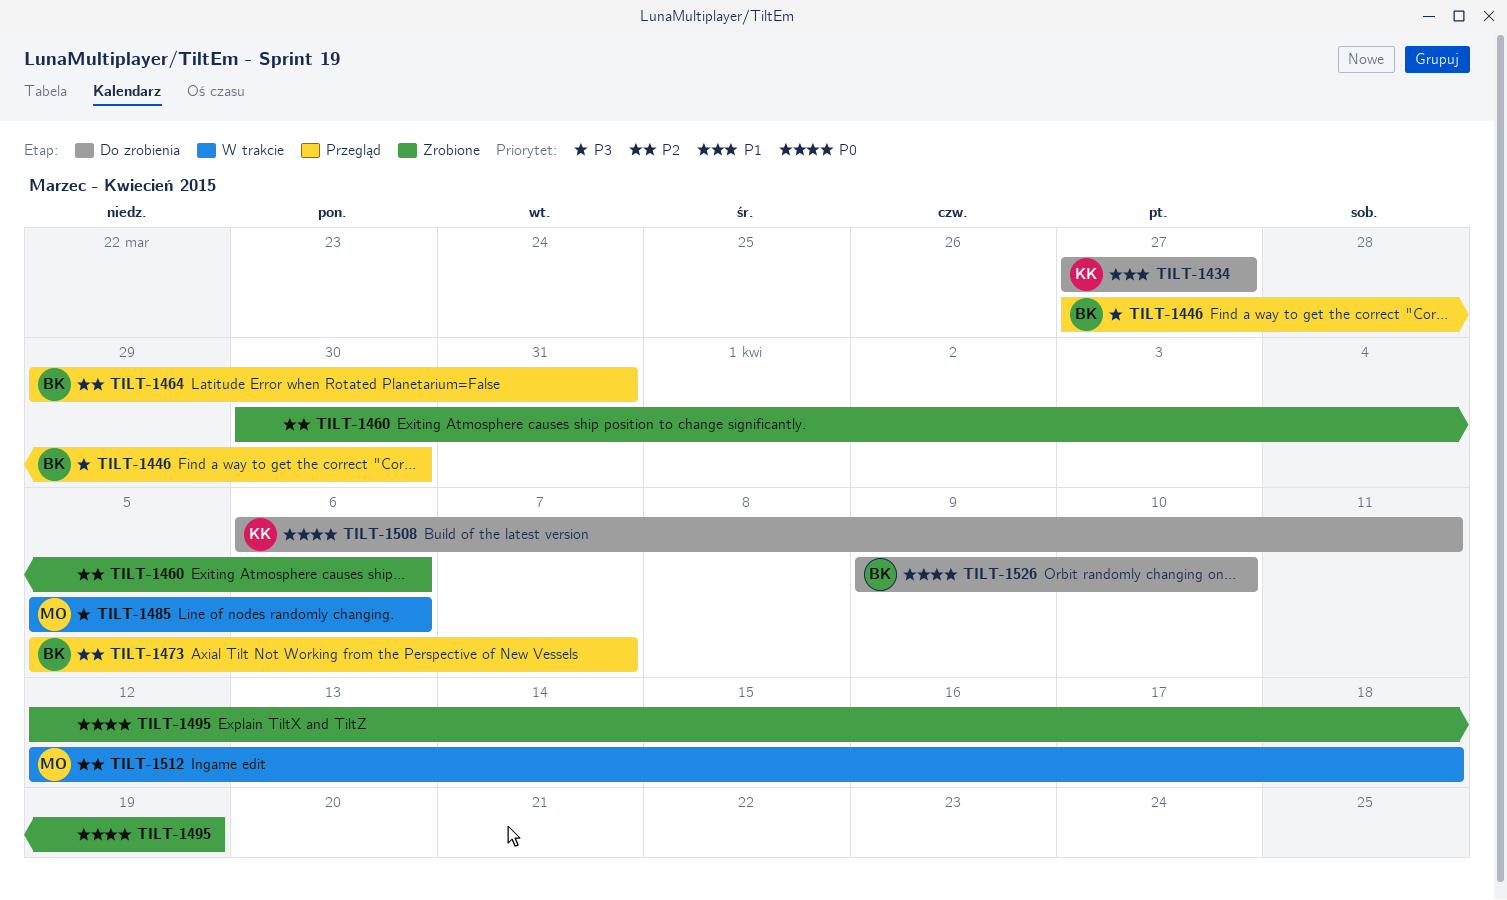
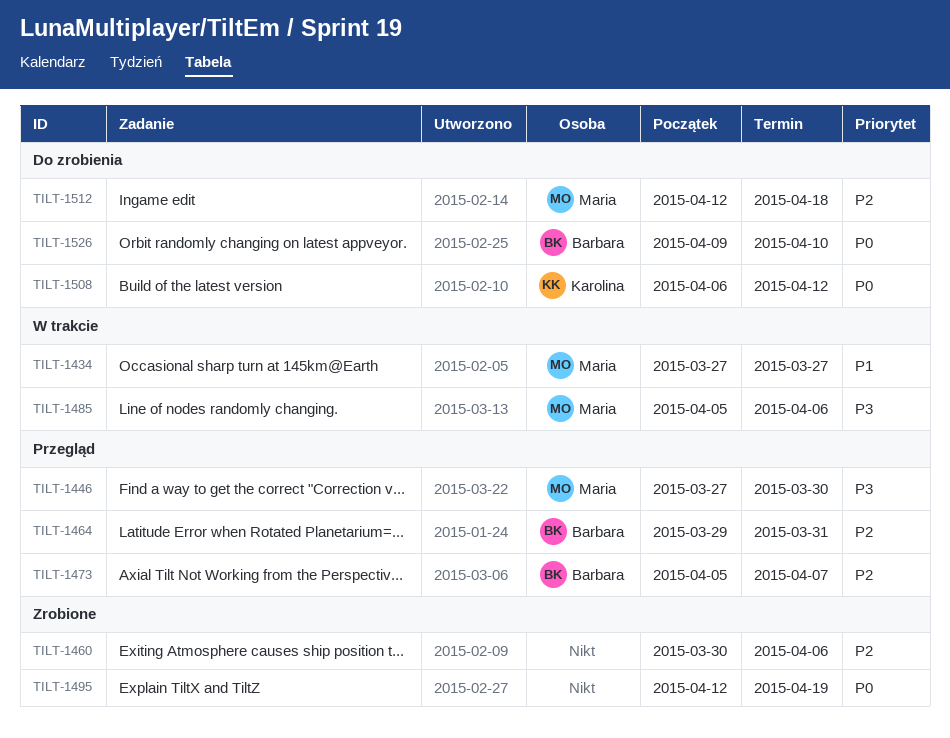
TILT-1434, status: Do zrobienia -> W trakcie
TILT-1434, owner: Karolina -> Maria
TILT-1446, owner: Barbara -> Maria
TILT-1508, due: Apr 11 -> Apr 12
TILT-1512, status: W trakcie -> Do zrobienia

